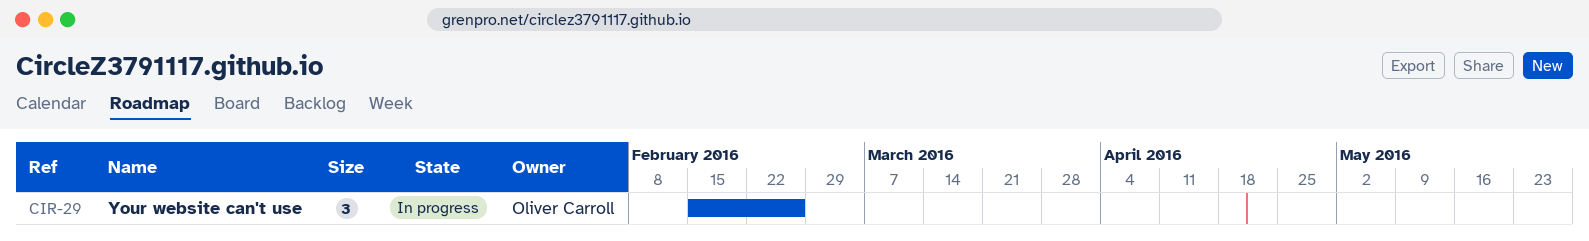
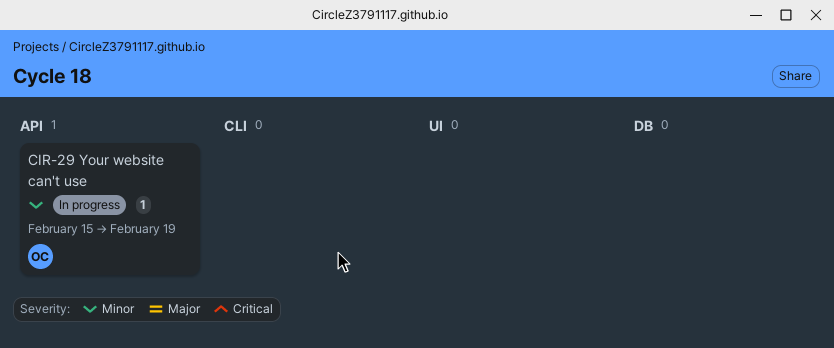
CIR-29, estimate: 3 -> 1
CIR-29, due: Feb 26 -> Feb 19

